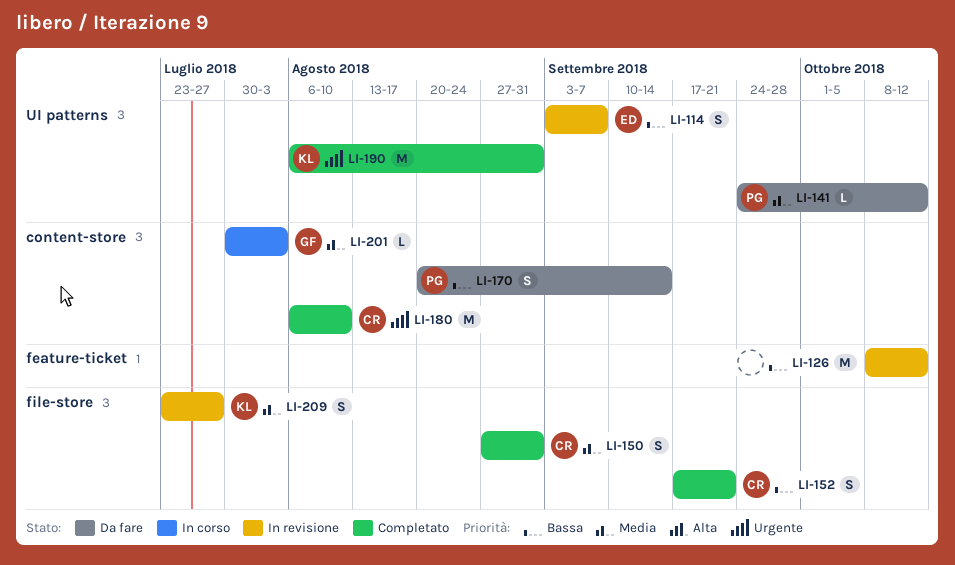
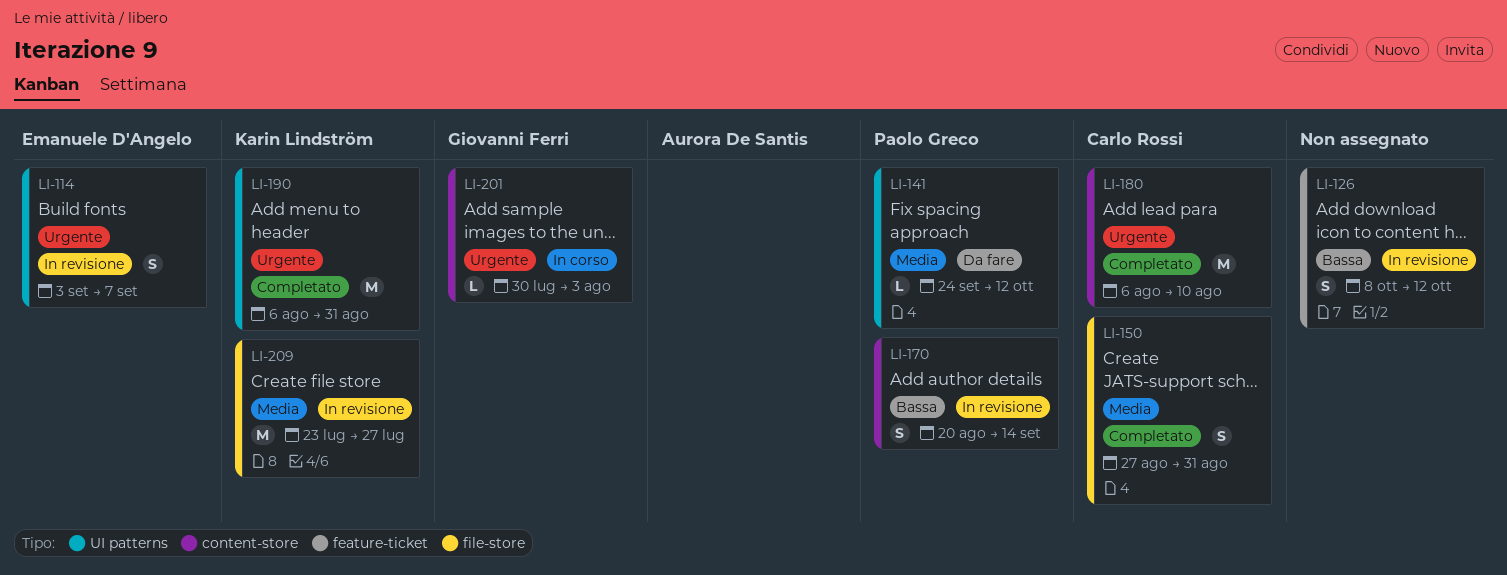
LI-114, priority: Bassa -> Urgente
LI-126, estimate: M -> S
LI-152: present -> none
LI-170, status: Da fare -> In revisione
LI-201, priority: Media -> Urgente
LI-209, estimate: S -> M

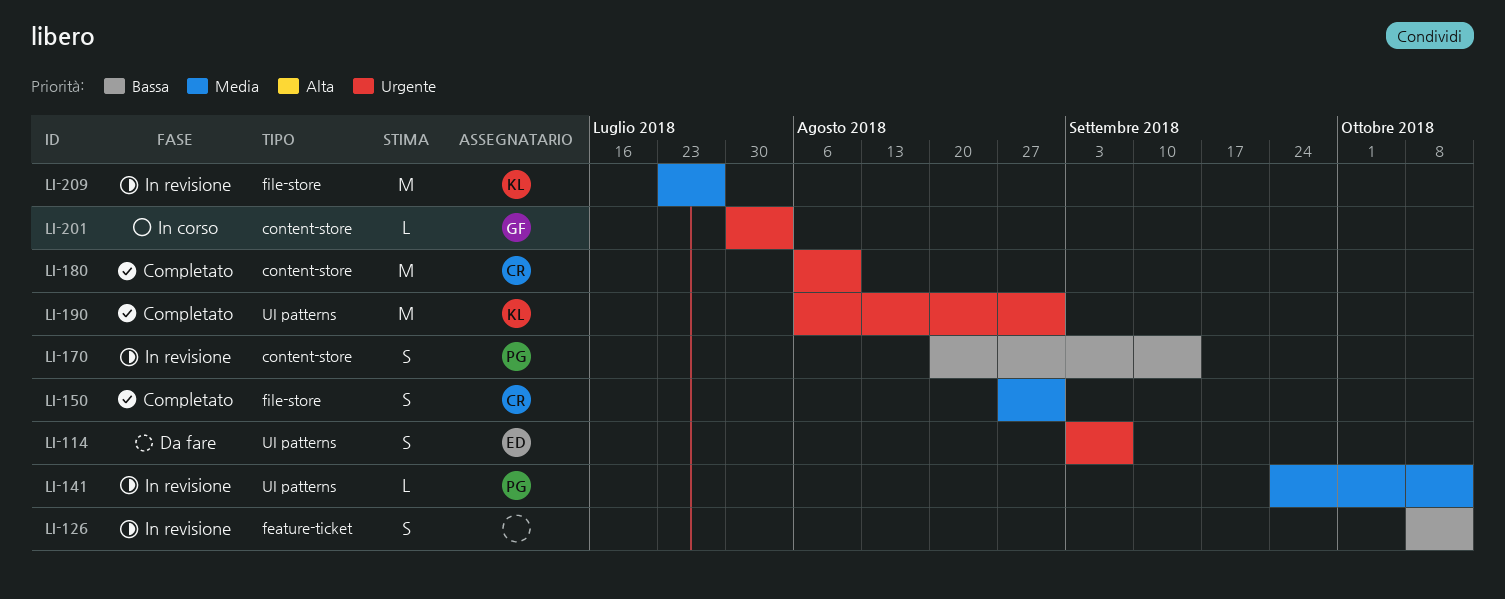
LI-114, status: In revisione -> Da fare
LI-141, status: Da fare -> In revisione

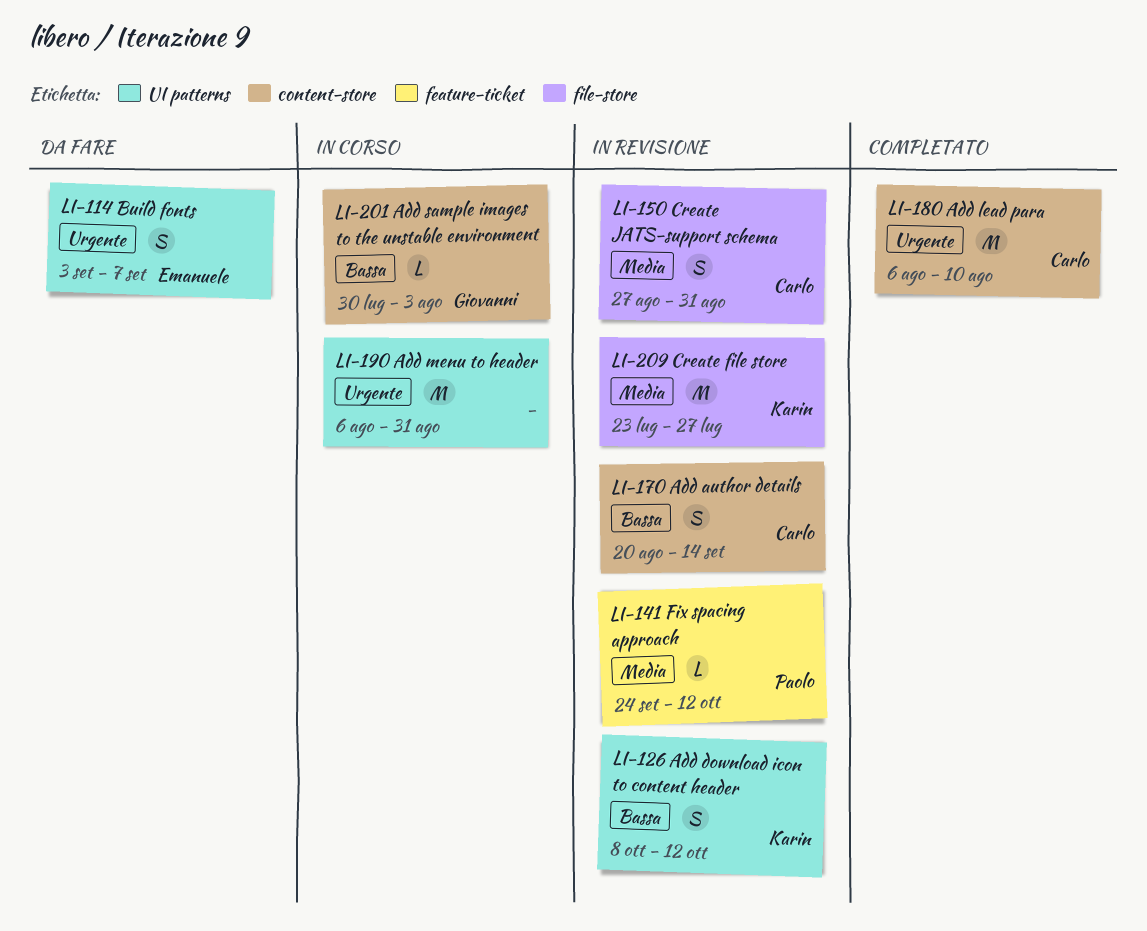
LI-126, owner: none -> Karin
LI-126, label: feature-ticket -> UI patterns
LI-141, label: UI patterns -> feature-ticket
LI-150, status: Completato -> In revisione
LI-170, owner: Paolo -> Carlo
LI-190, status: Completato -> In corso
LI-190, owner: Karin -> none
LI-201, priority: Urgente -> Bassa

